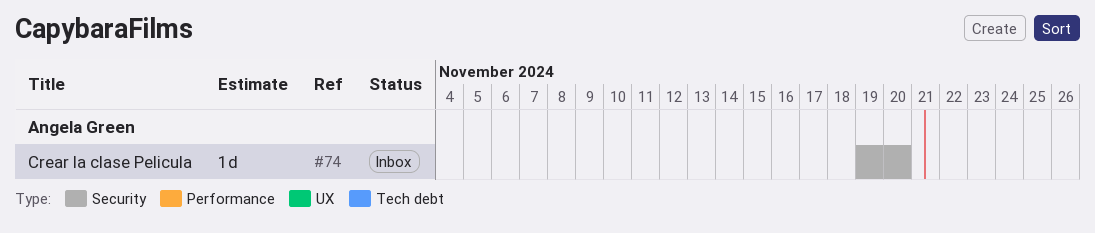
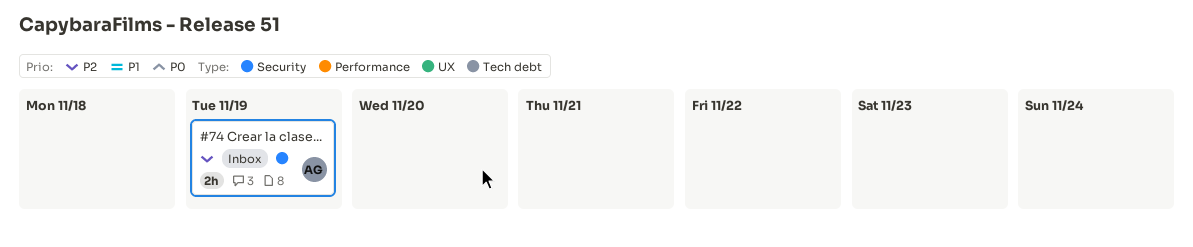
#74, estimate: 1d -> 2h
#74, due: Nov 20 -> Nov 19

